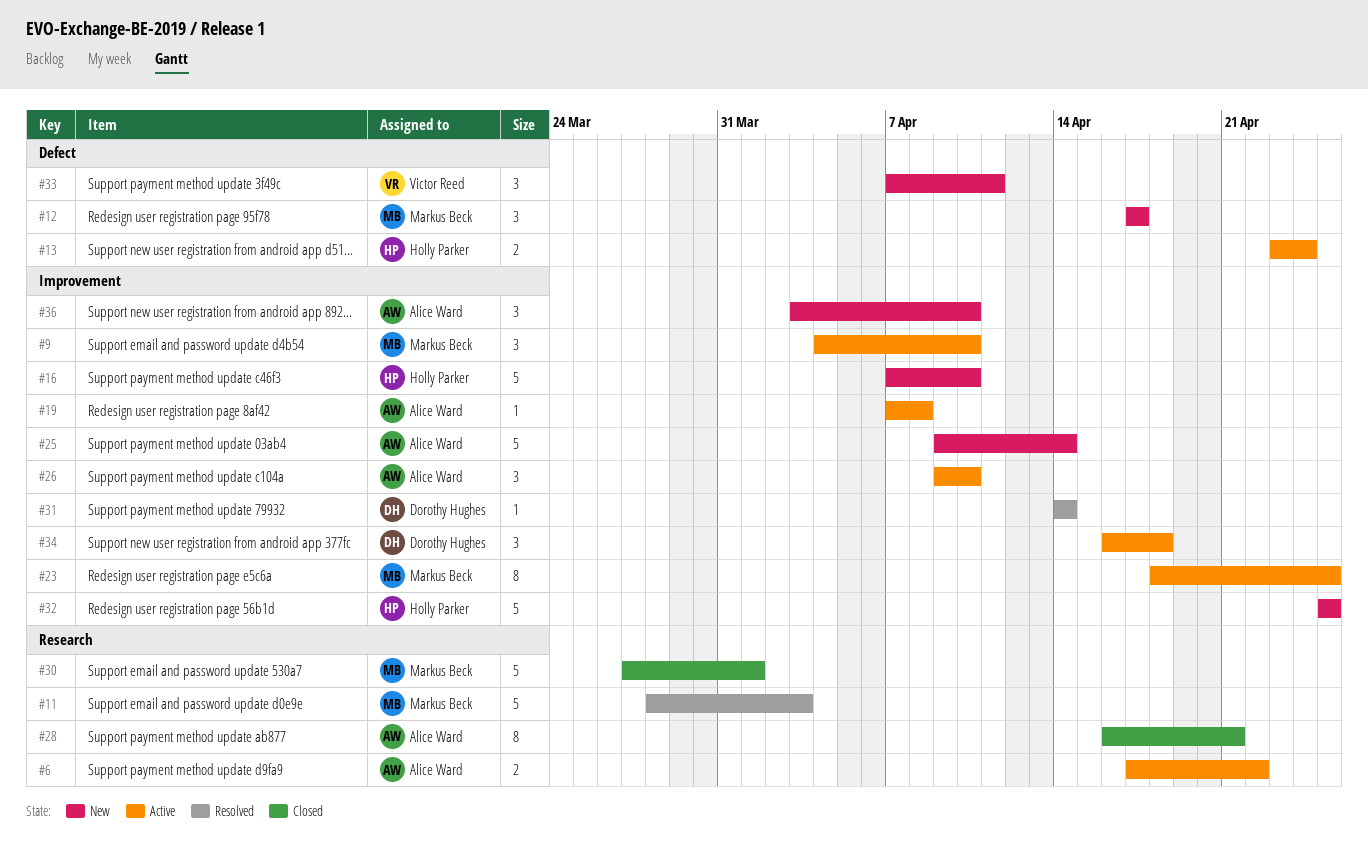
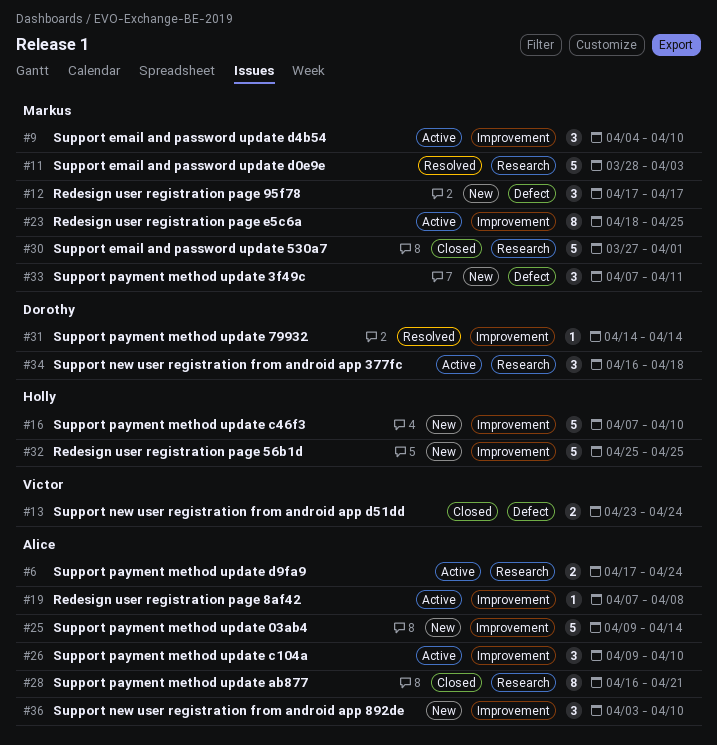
#6, due: Apr 22 -> Apr 24
#13, status: Active -> Closed
#13, owner: Holly Parker -> Victor Reed
#33, owner: Victor Reed -> Markus Beck
#34, label: Improvement -> Research

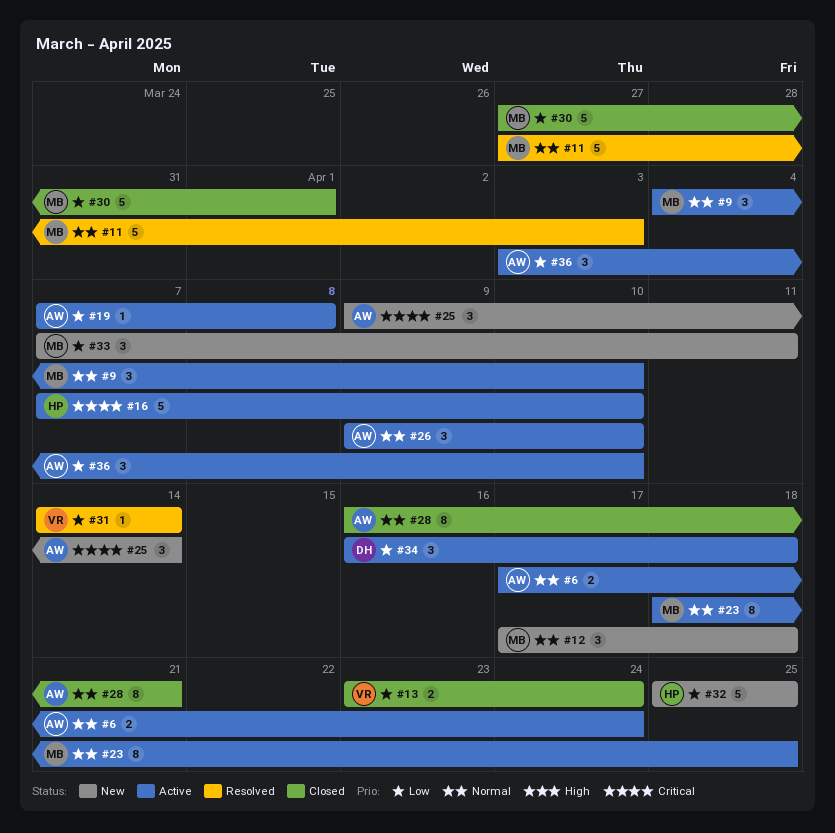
#11, start: Mar 28 -> Mar 27
#12, due: Apr 17 -> Apr 18
#16, status: New -> Active
#25, estimate: 5 -> 3
#31, owner: Dorothy -> Victor
#36, status: New -> Active

